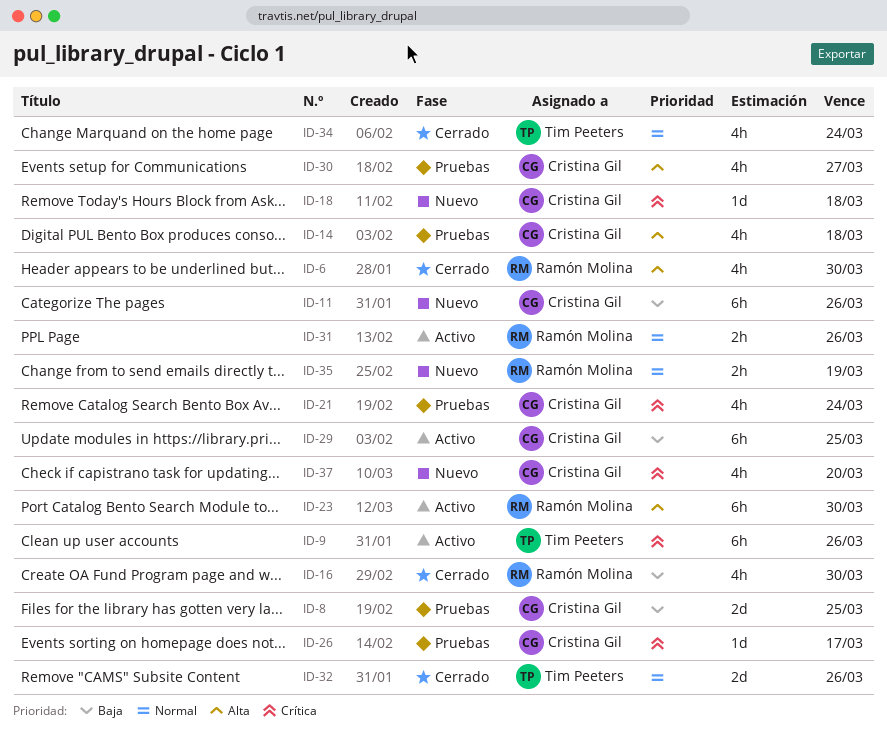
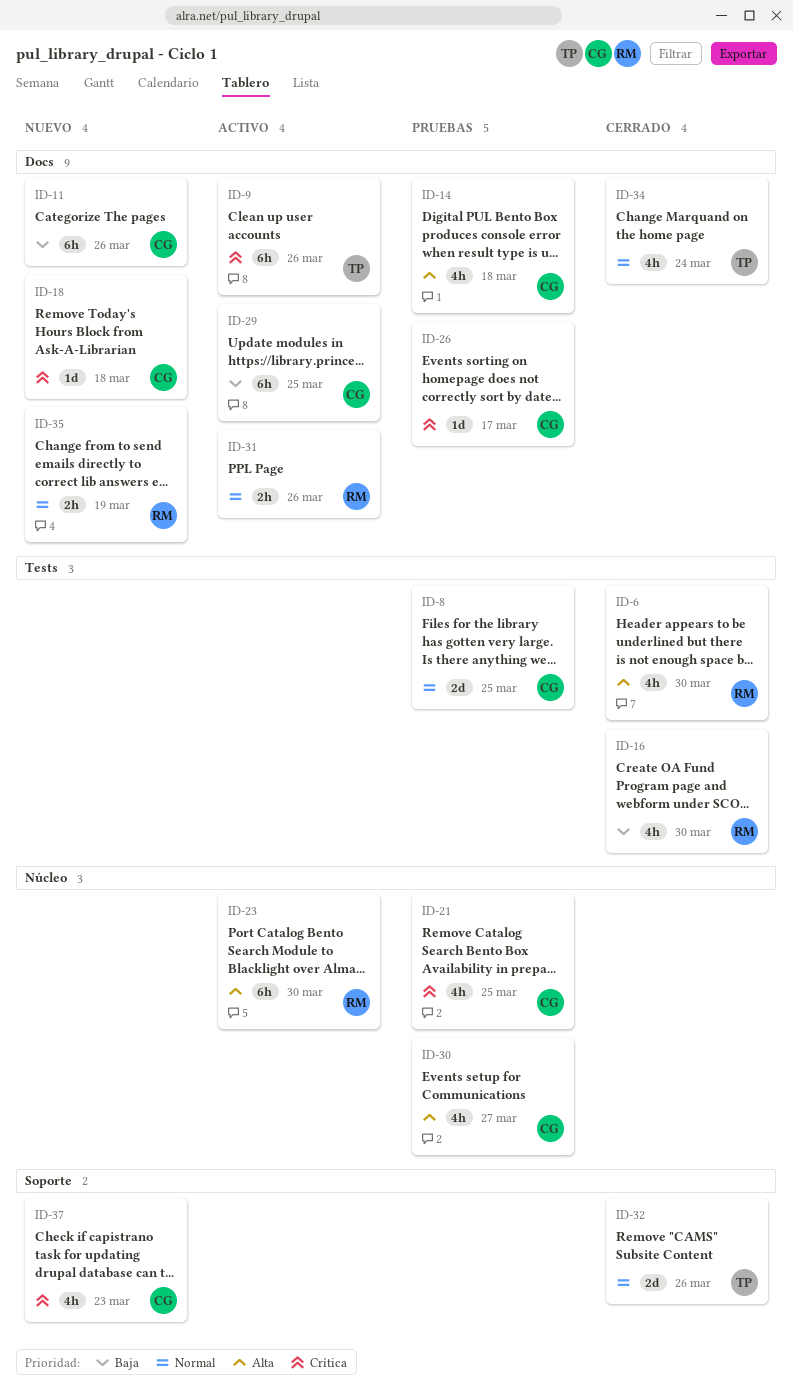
ID-8, priority: Baja -> Normal
ID-21, due: Mar 24 -> Mar 25
ID-37, due: Mar 20 -> Mar 23

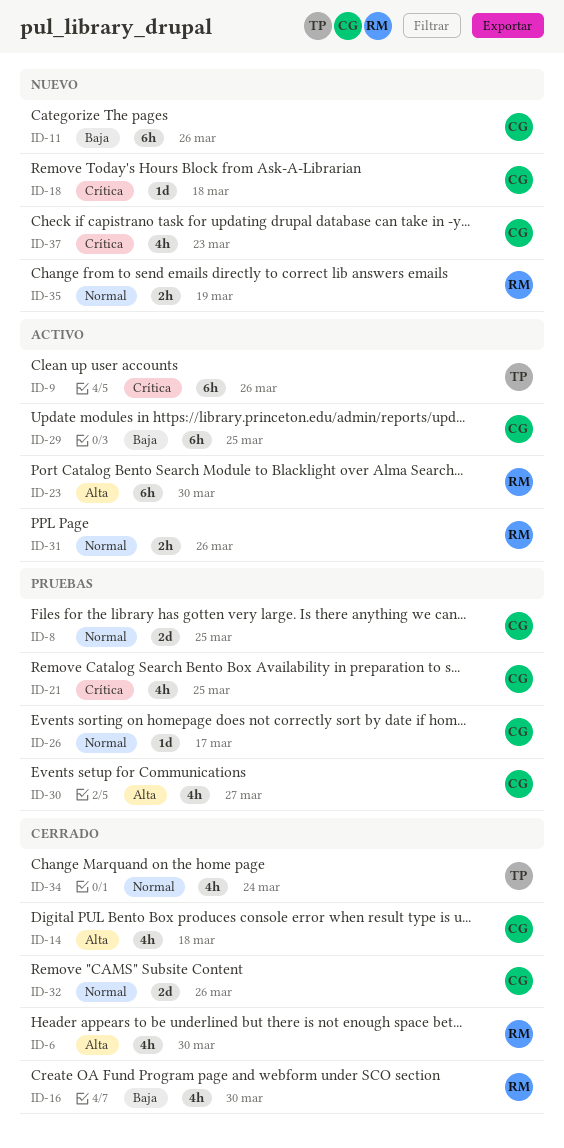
ID-14, status: Pruebas -> Cerrado
ID-26, priority: Crítica -> Normal
ID-32, owner: TP -> CG

